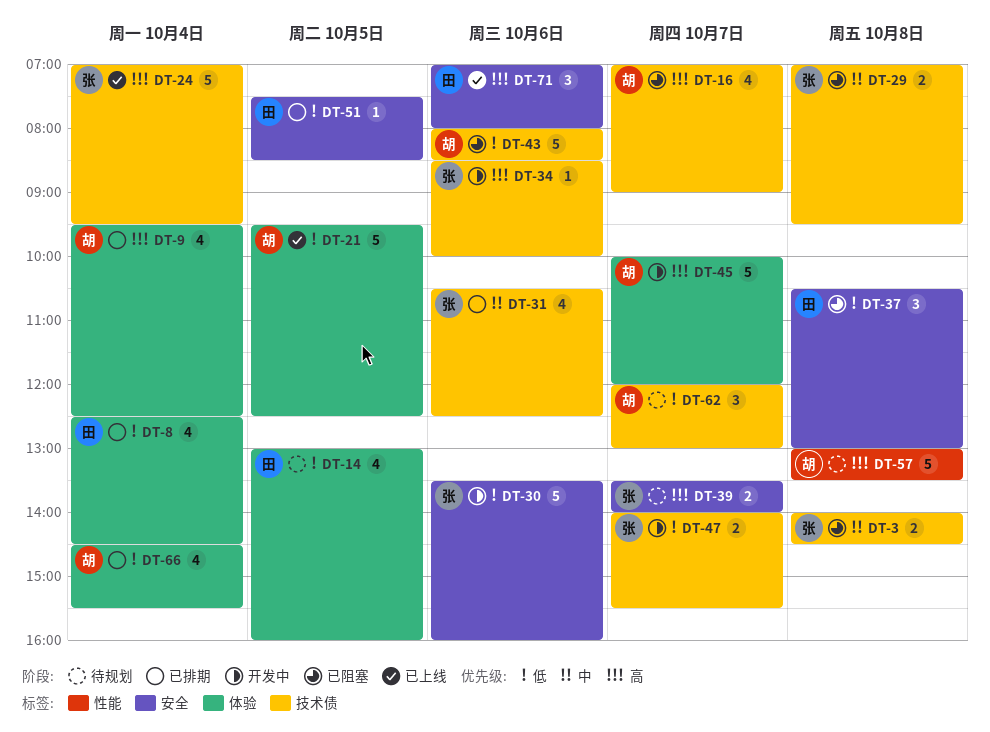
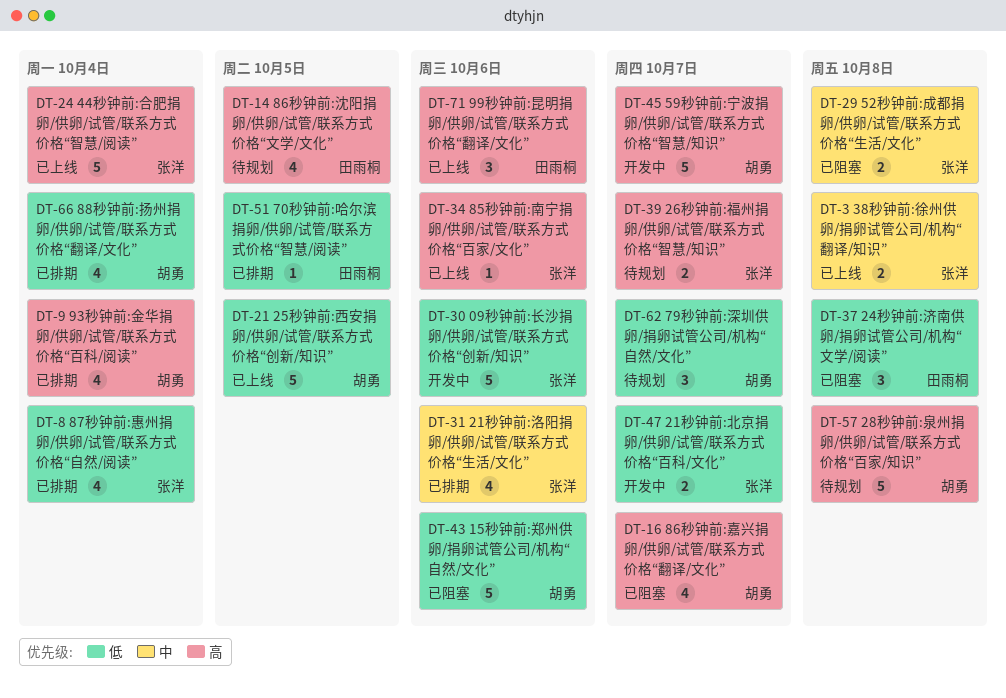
DT-3, status: 已阻塞 -> 已上线
DT-8, owner: 田雨桐 -> 张洋
DT-14, priority: 低 -> 高
DT-34, status: 开发中 -> 已上线

